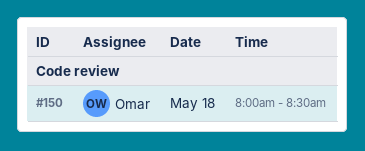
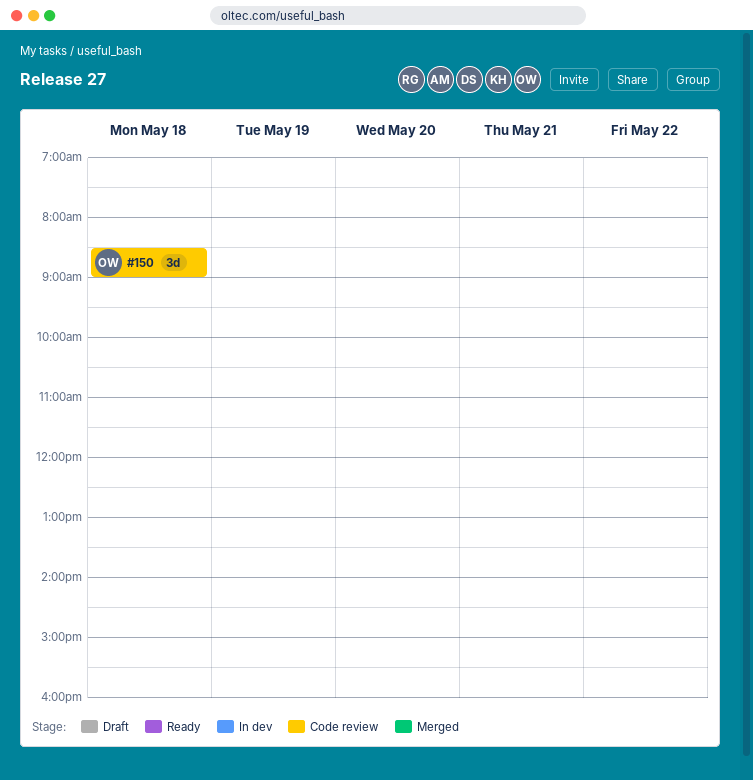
#150, begins: 08:00 -> 08:30
#150, ends: 08:30 -> 09:00

